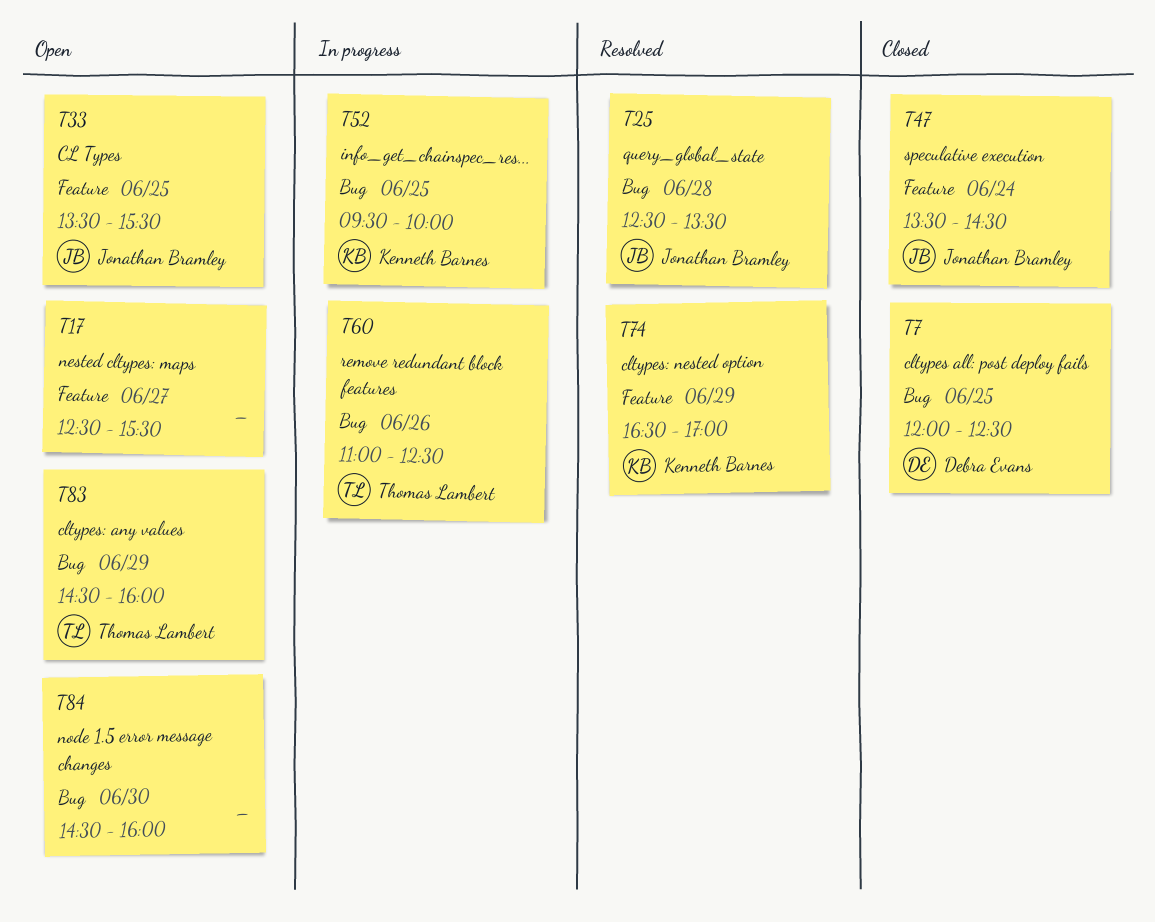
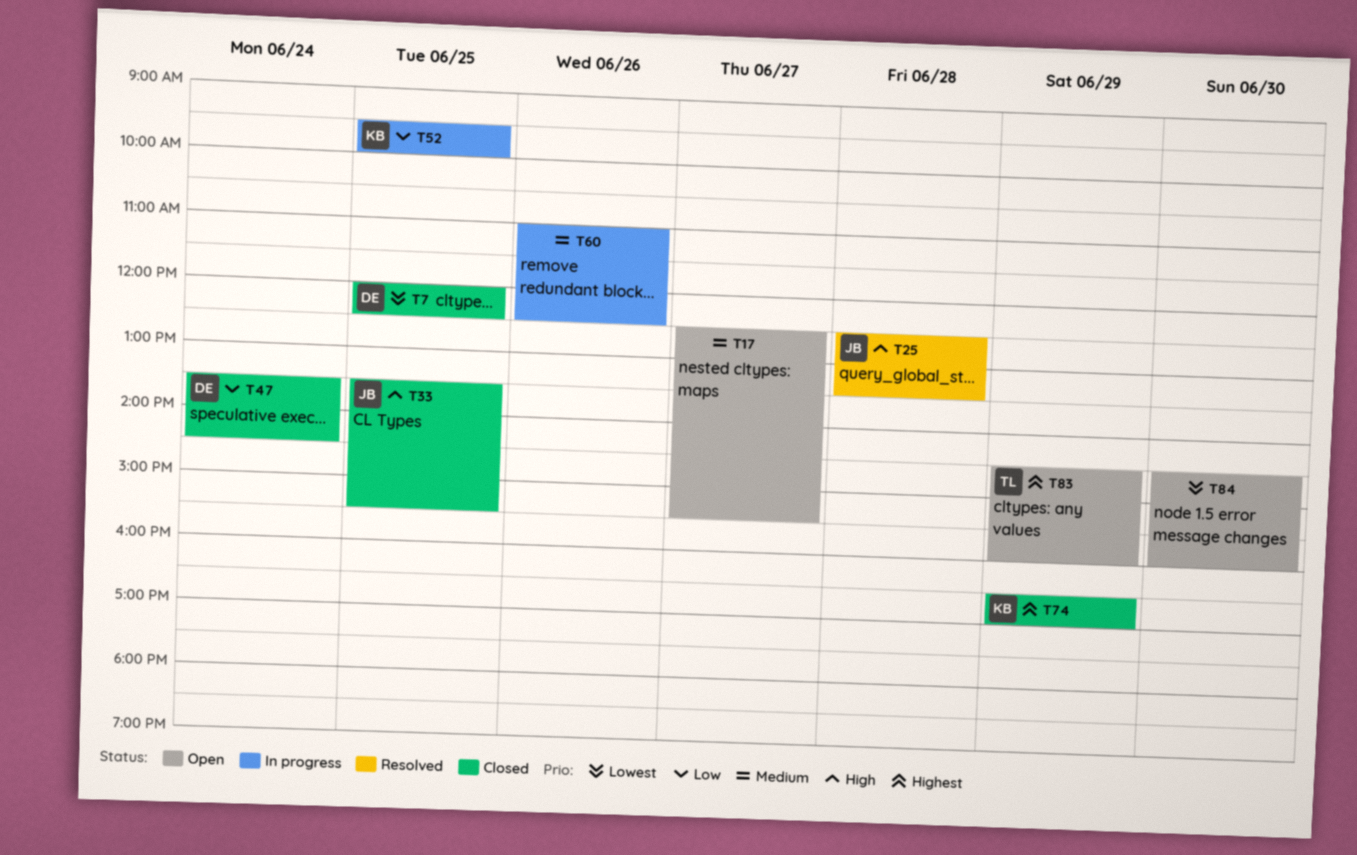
T33, status: Open -> Closed
T47, owner: Jonathan Bramley -> Debra Evans
T60, owner: Thomas Lambert -> none
T74, status: Resolved -> Closed

